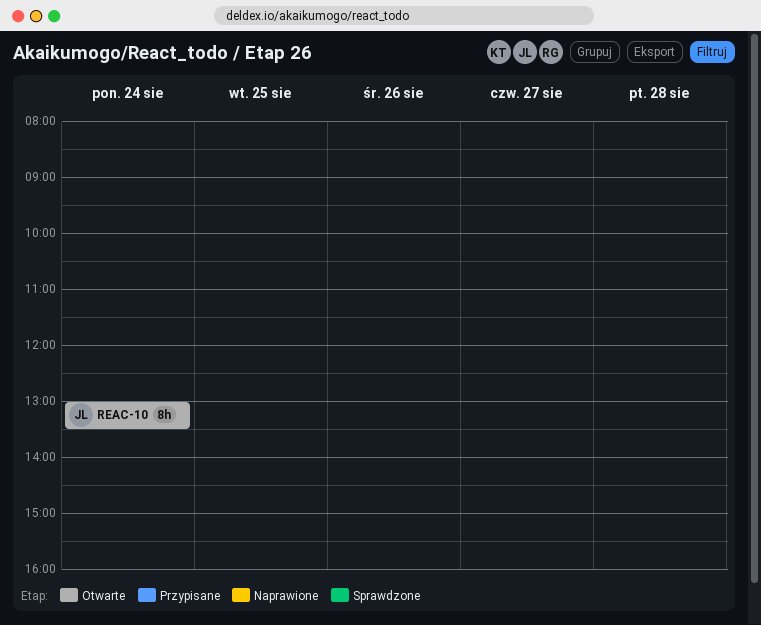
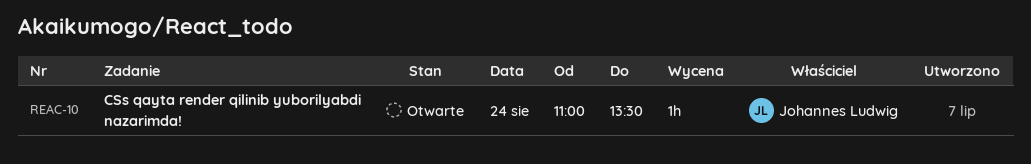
REAC-10, estimate: 8h -> 1h
REAC-10, begins: 13:00 -> 11:00

